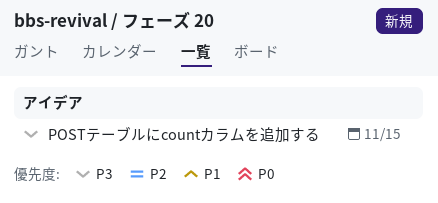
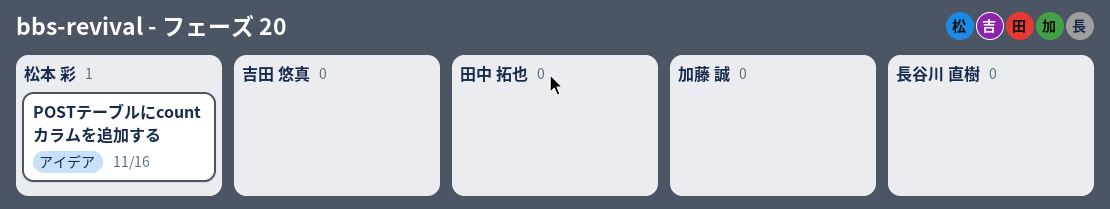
POSTテーブルにcountカラムを追加する, due: Nov 15 -> Nov 16

